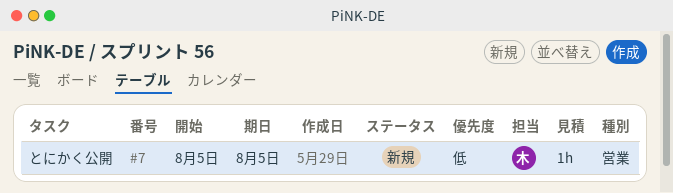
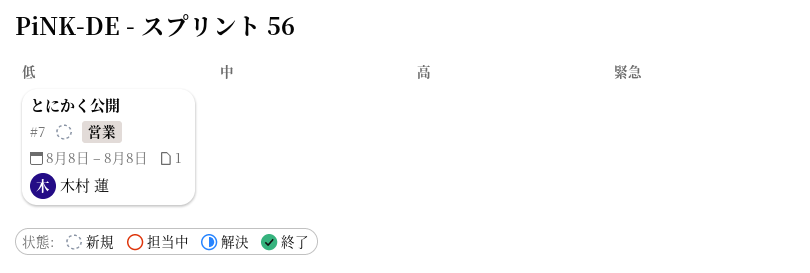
#7, start: Aug 5 -> Aug 8
#7, due: Aug 5 -> Aug 8

